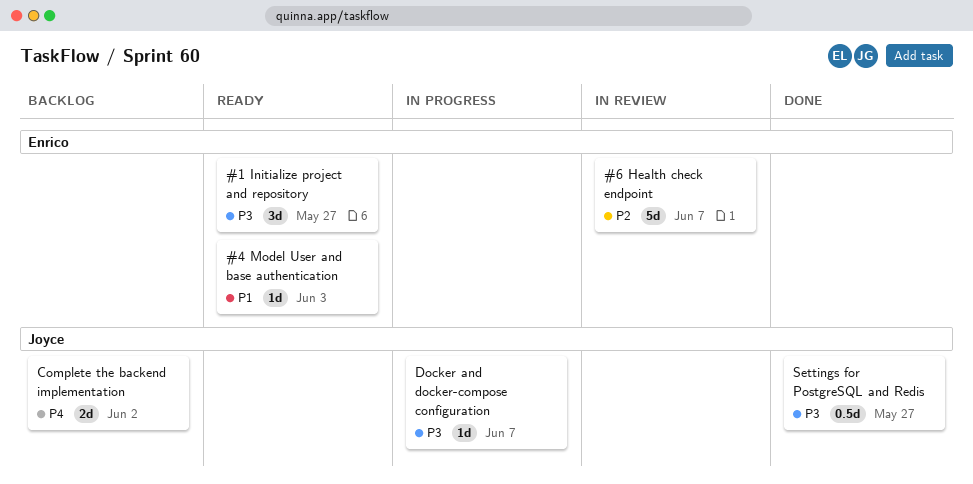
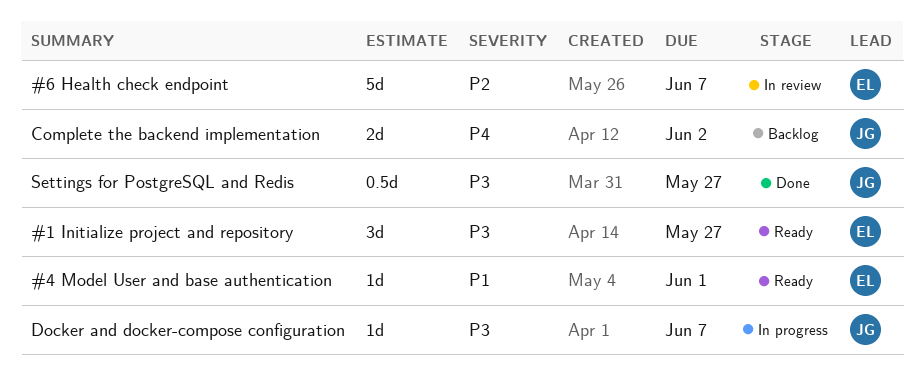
#4 Model User and base authentication, due: Jun 3 -> Jun 1

